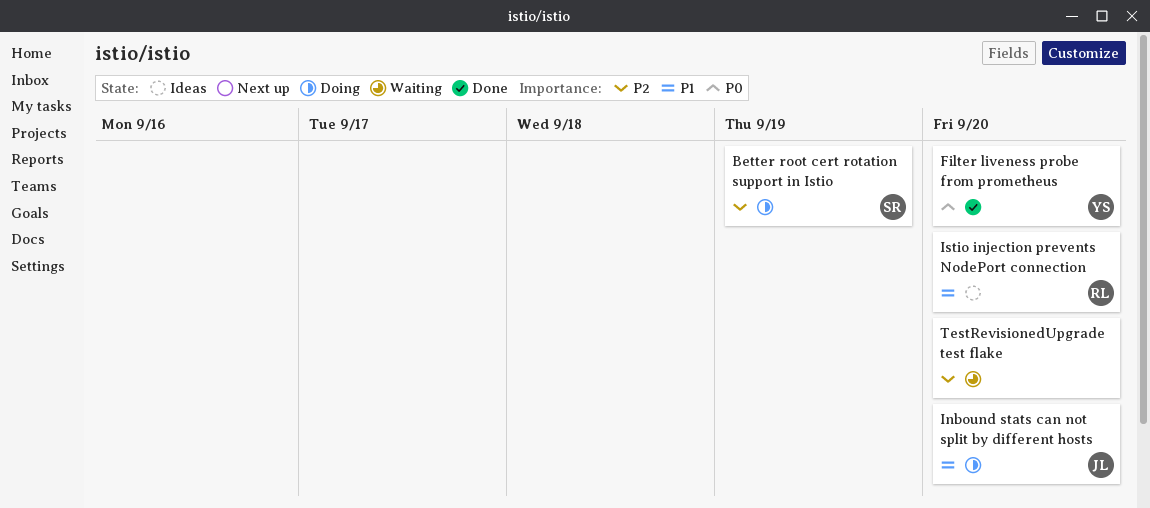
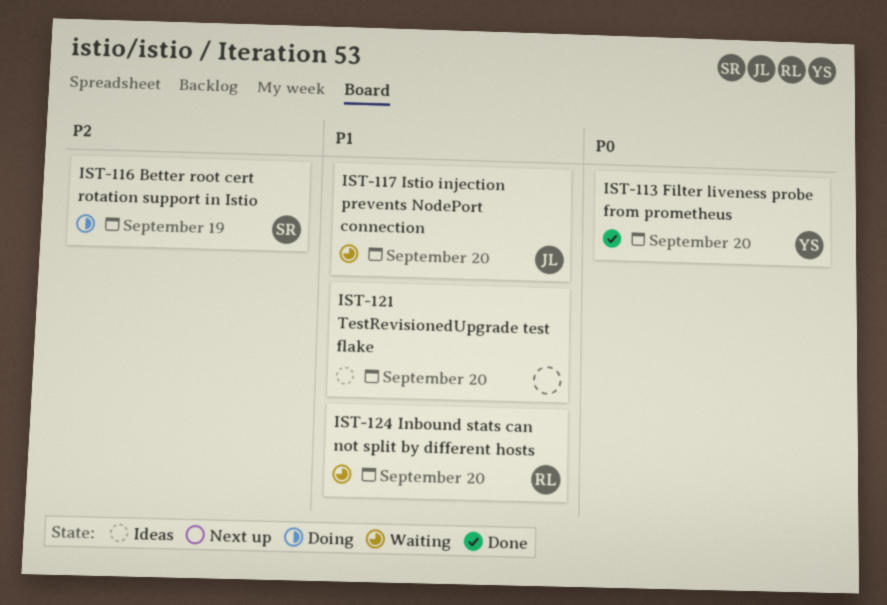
Inbound stats can not split by different hosts, status: Doing -> Waiting
Inbound stats can not split by different hosts, owner: JL -> RL
Istio injection prevents NodePort connection, status: Ideas -> Waiting
Istio injection prevents NodePort connection, owner: RL -> JL
TestRevisionedUpgrade test flake, status: Waiting -> Ideas
TestRevisionedUpgrade test flake, priority: P2 -> P1

